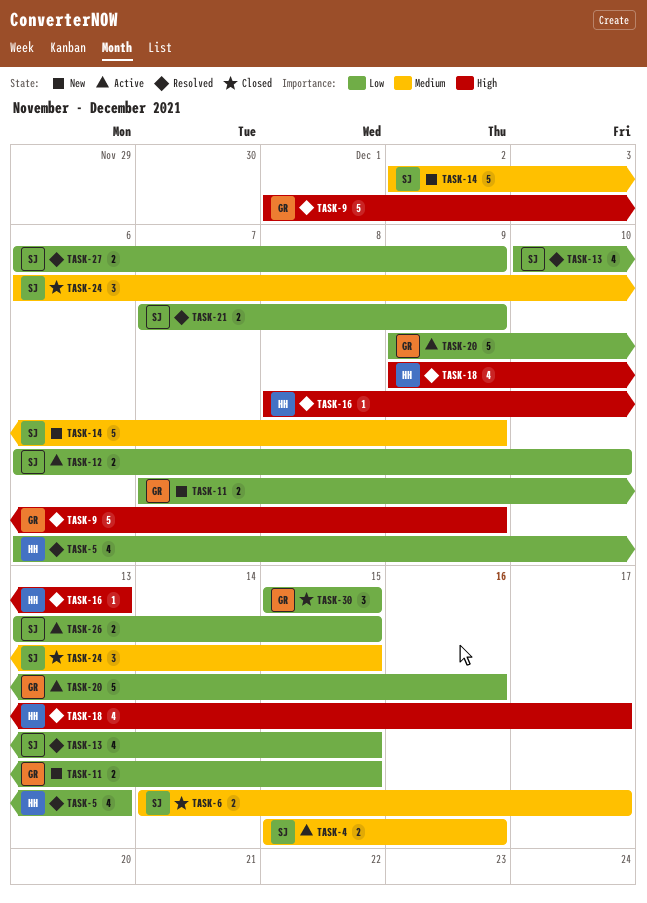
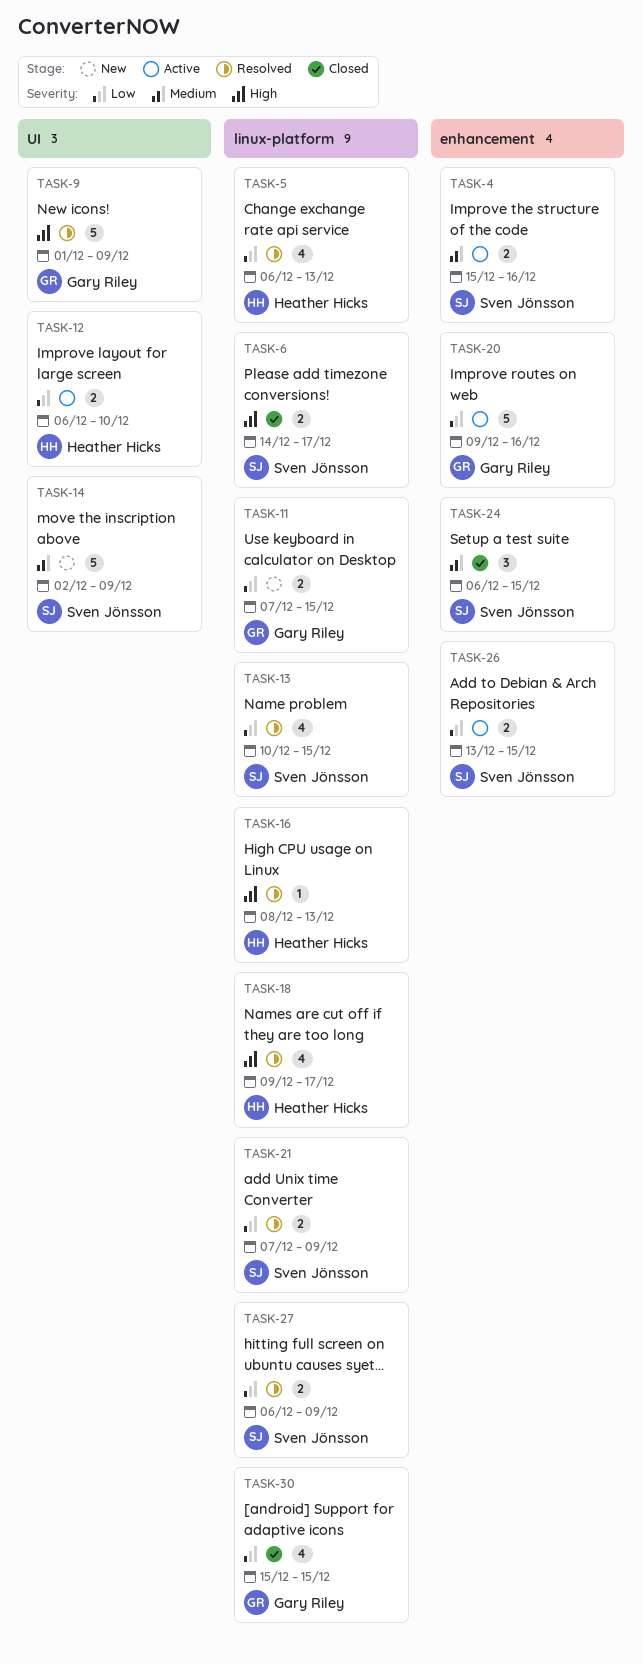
TASK-6, priority: Medium -> High
TASK-12, owner: Sven Jönsson -> Heather Hicks
TASK-30, estimate: 3 -> 4

